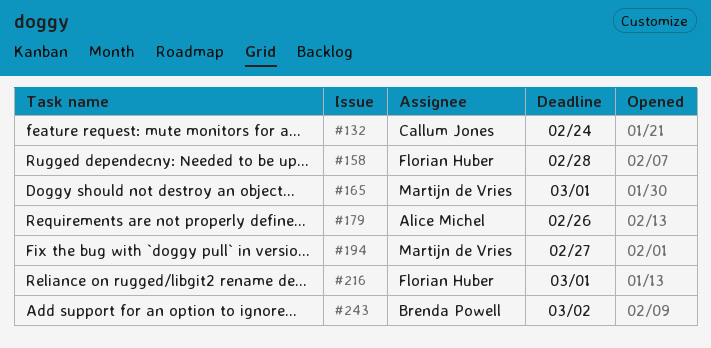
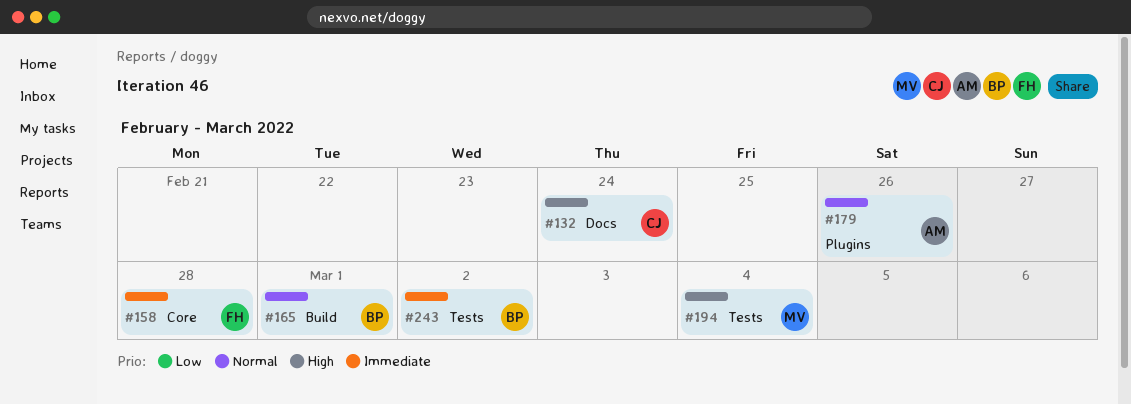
#165, owner: Martijn de Vries -> Brenda Powell
#194, due: Feb 27 -> Mar 4
#216: present -> none

